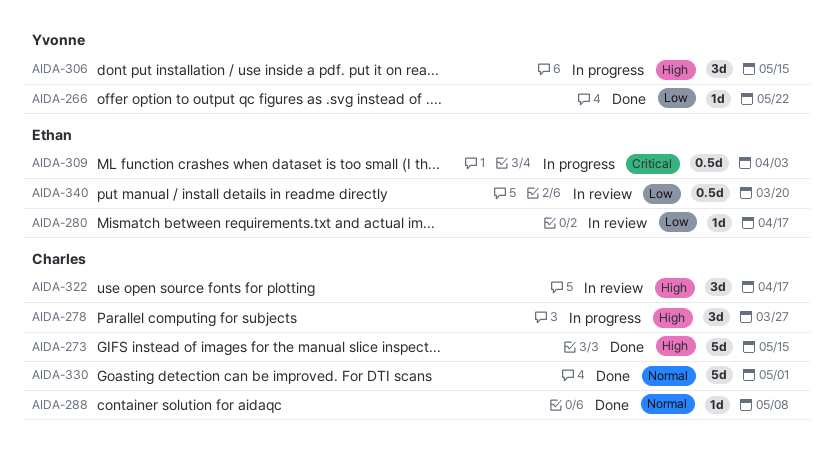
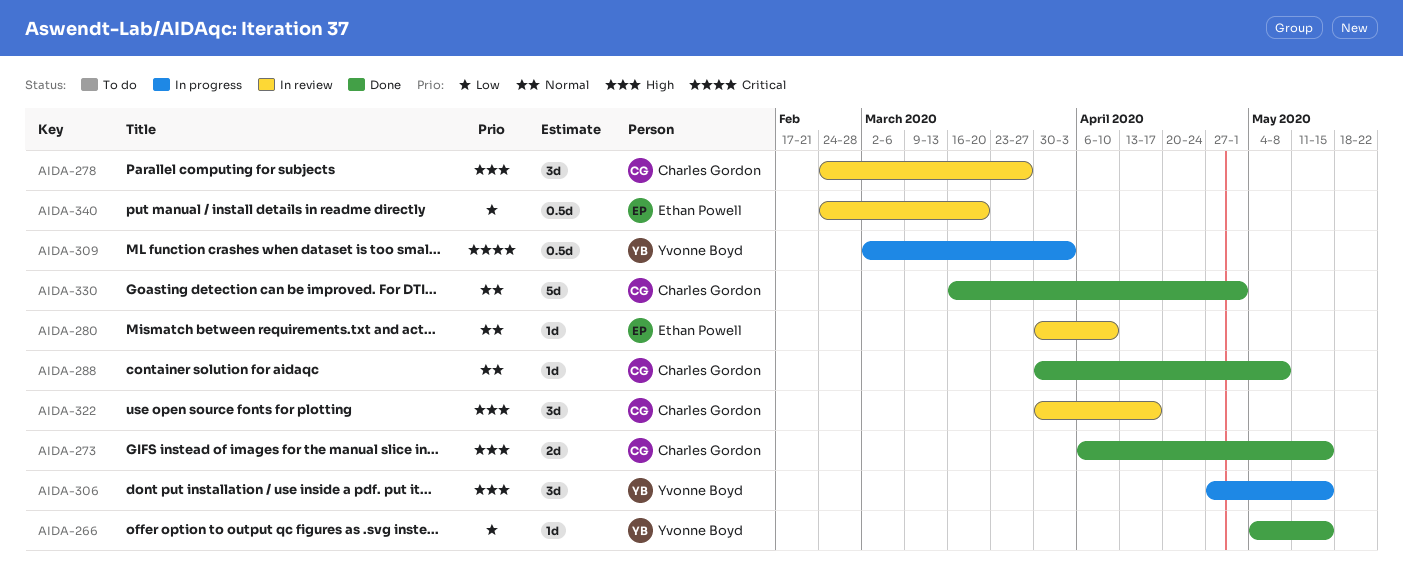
AIDA-266, due: May 22 -> May 15
AIDA-273, estimate: 5d -> 2d
AIDA-278, status: In progress -> In review
AIDA-280, priority: Low -> Normal
AIDA-280, due: Apr 17 -> Apr 10
AIDA-309, owner: Ethan Powell -> Yvonne Boyd

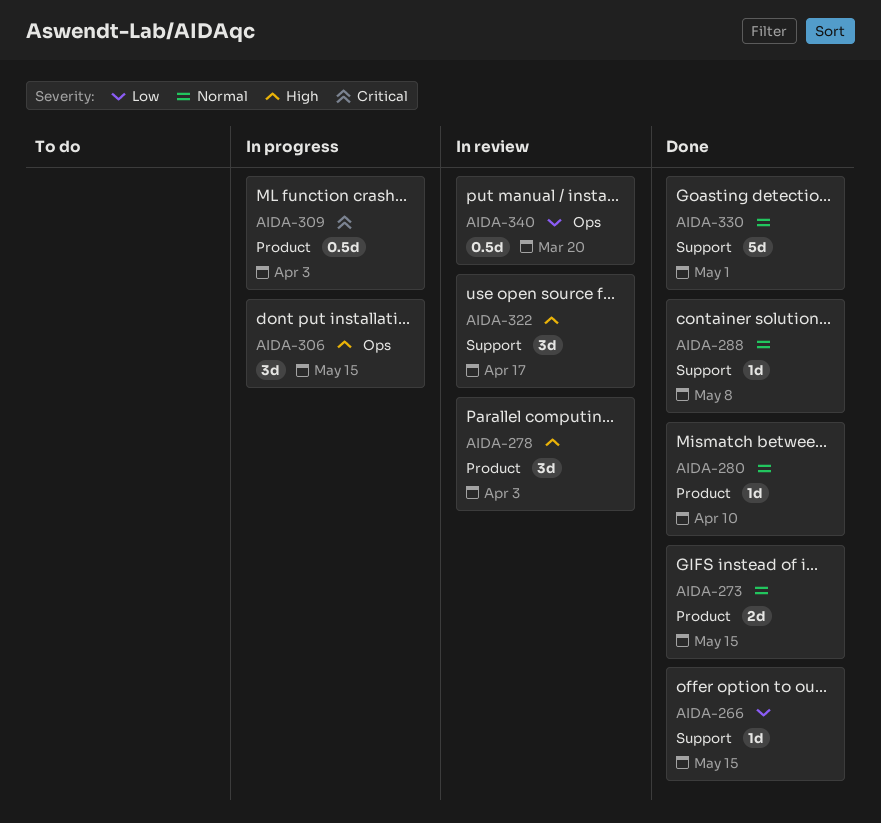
AIDA-273, priority: High -> Normal
AIDA-278, due: Mar 27 -> Apr 3
AIDA-280, status: In review -> Done

